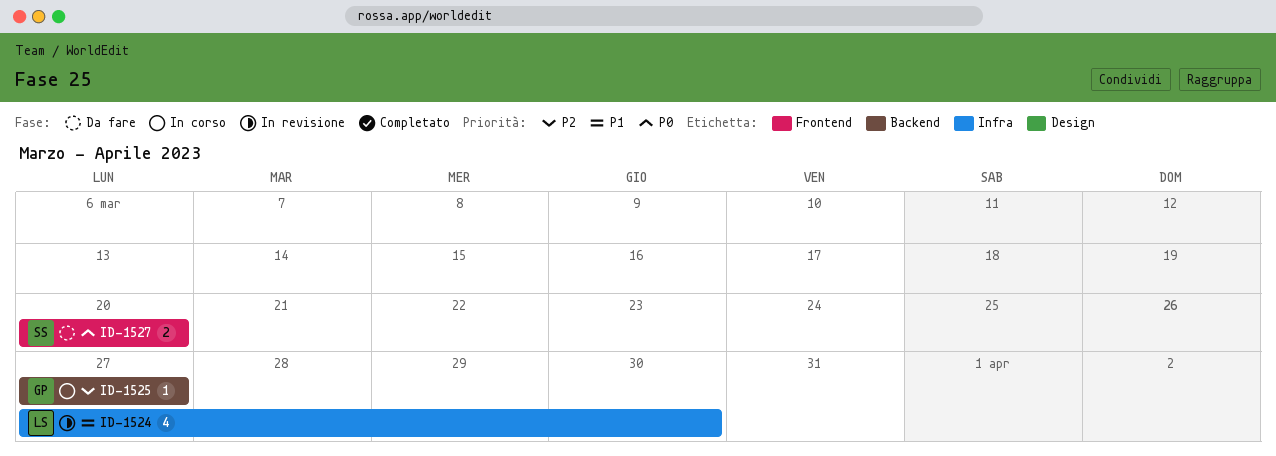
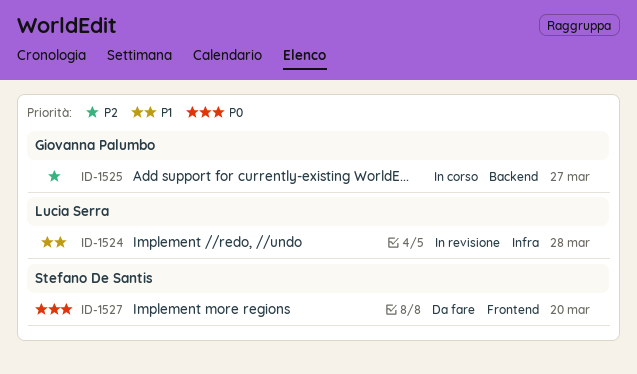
ID-1524, due: Mar 30 -> Mar 28

